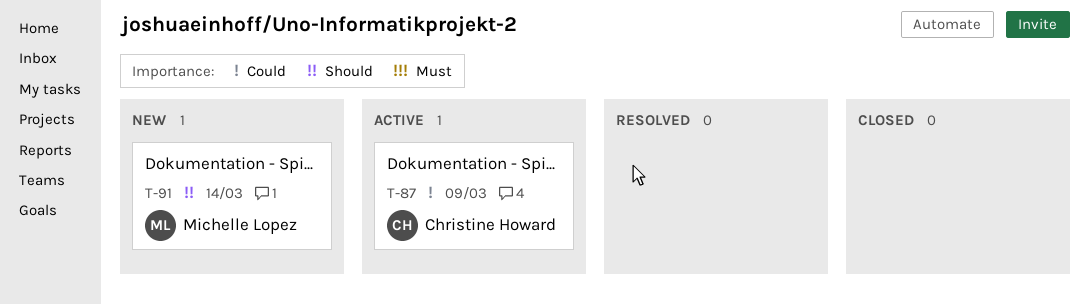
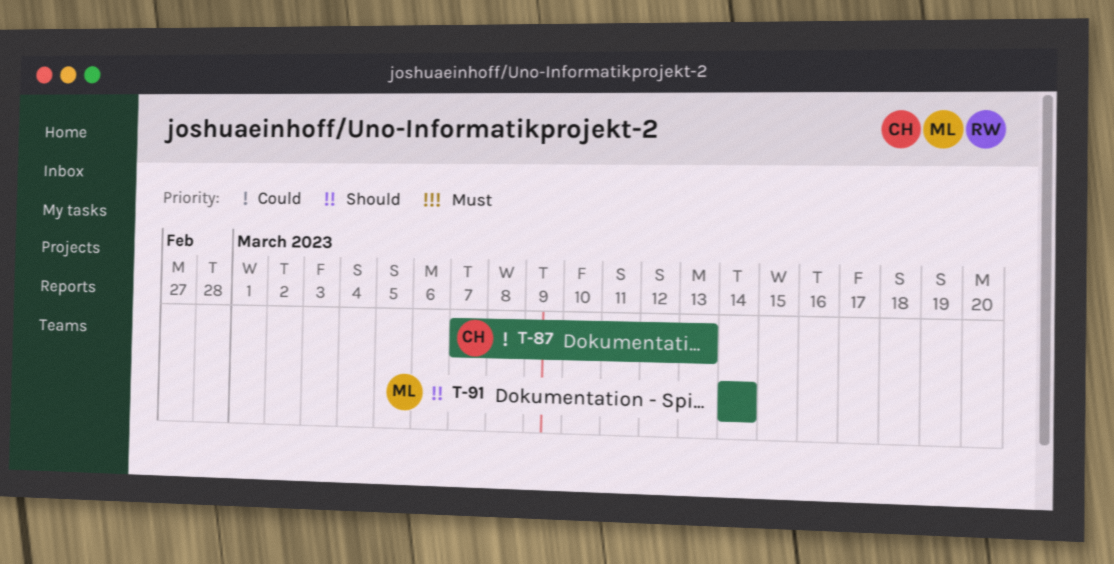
T-87, due: Mar 9 -> Mar 13

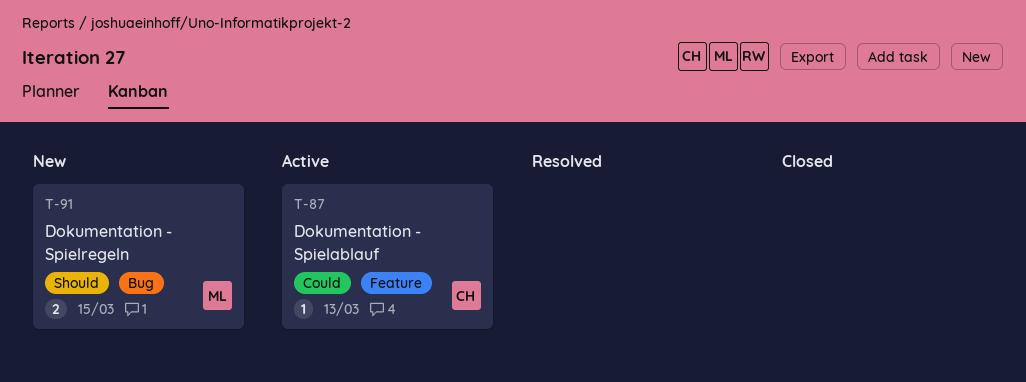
T-91, due: Mar 14 -> Mar 15

